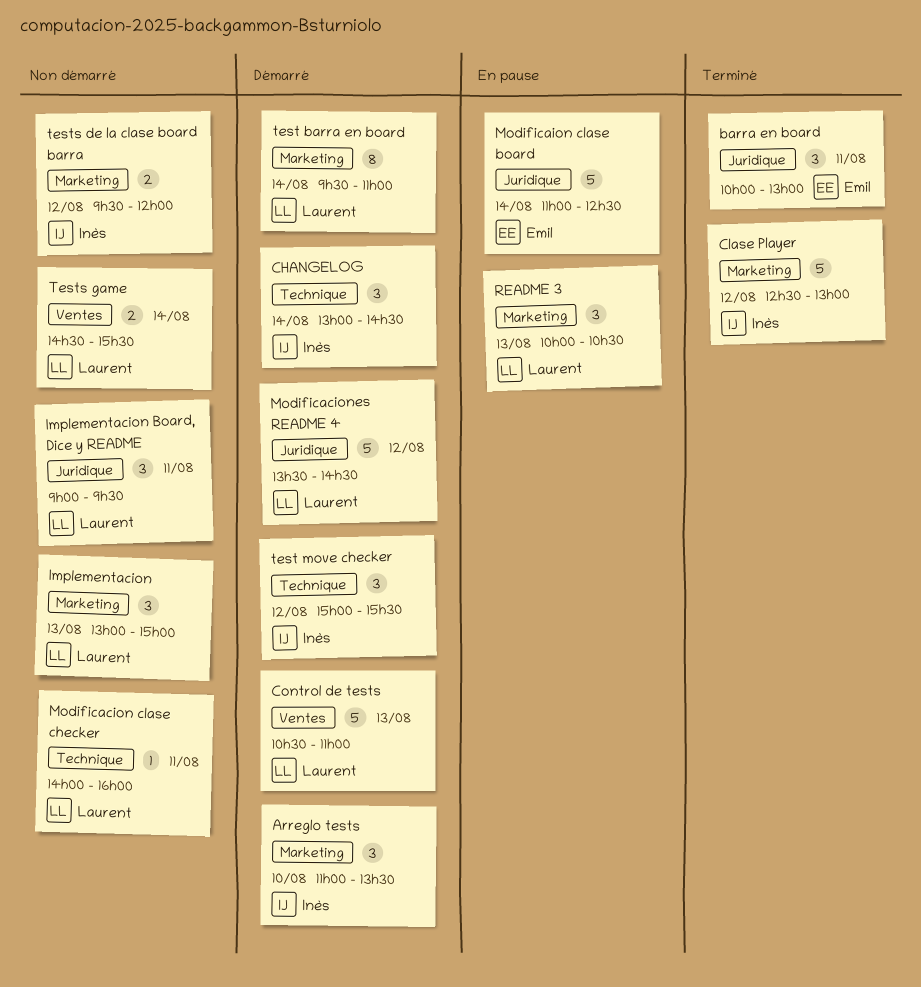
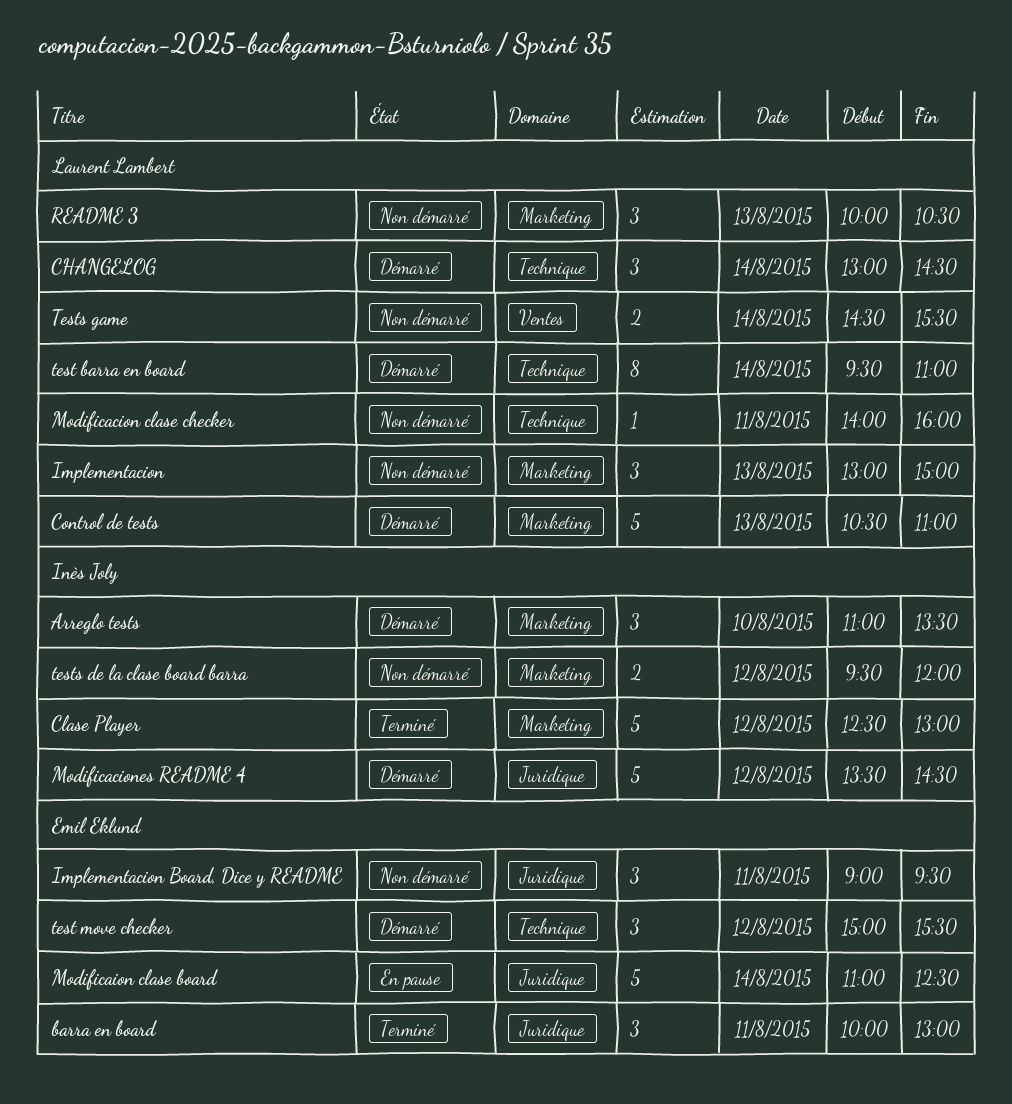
CHANGELOG, owner: Inès Joly -> Laurent Lambert
Control de tests, label: Ventes -> Marketing
Implementacion Board, Dice y README, owner: Laurent Lambert -> Emil Eklund
Modificaciones README 4, owner: Laurent Lambert -> Inès Joly
README 3, status: En pause -> Non démarré
test barra en board, label: Marketing -> Technique
test move checker, owner: Inès Joly -> Emil Eklund

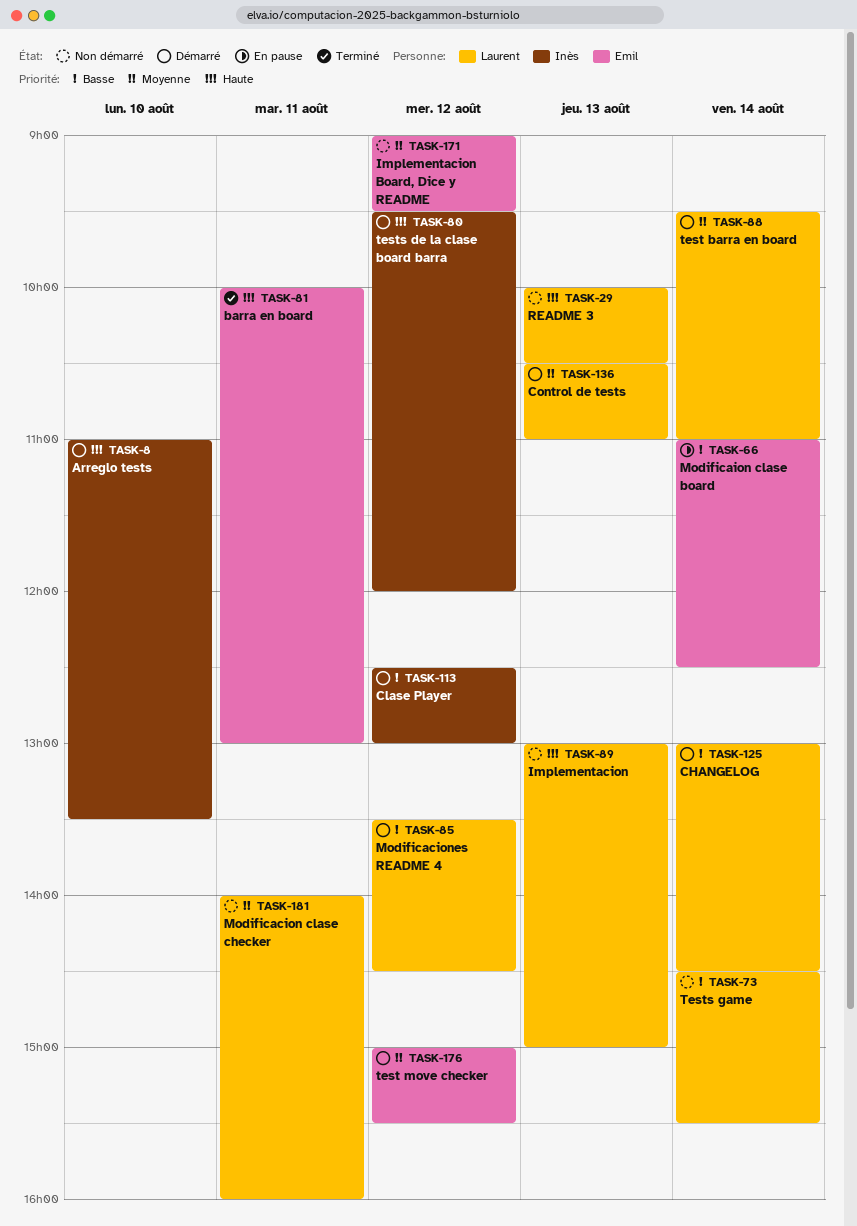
Clase Player, status: Terminé -> Démarré
Implementacion Board, Dice y README, day: Aug 11 -> Aug 12
Modificaciones README 4, owner: Inès Joly -> Laurent Lambert
tests de la clase board barra, status: Non démarré -> Démarré

